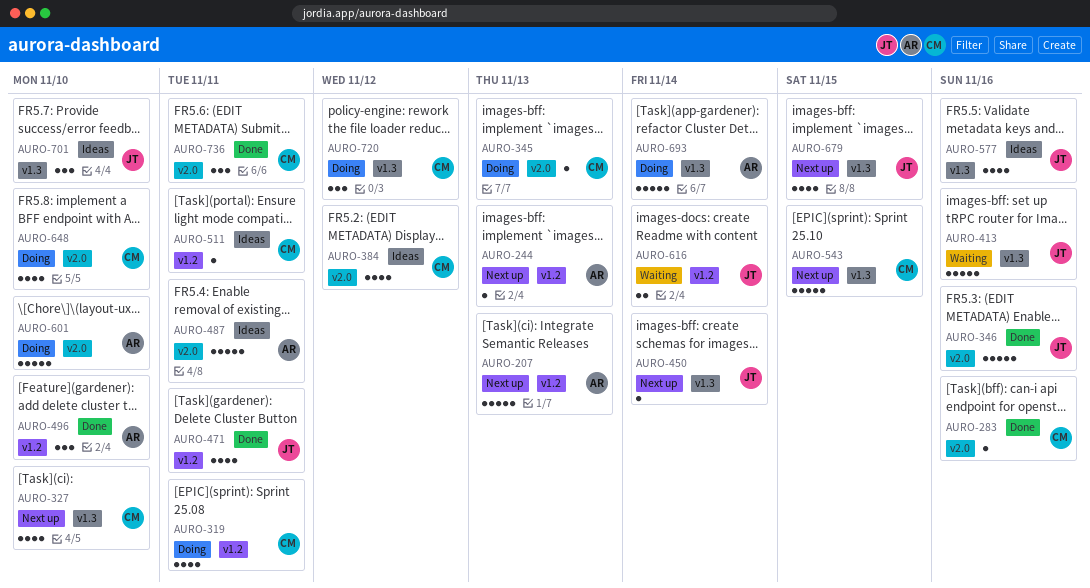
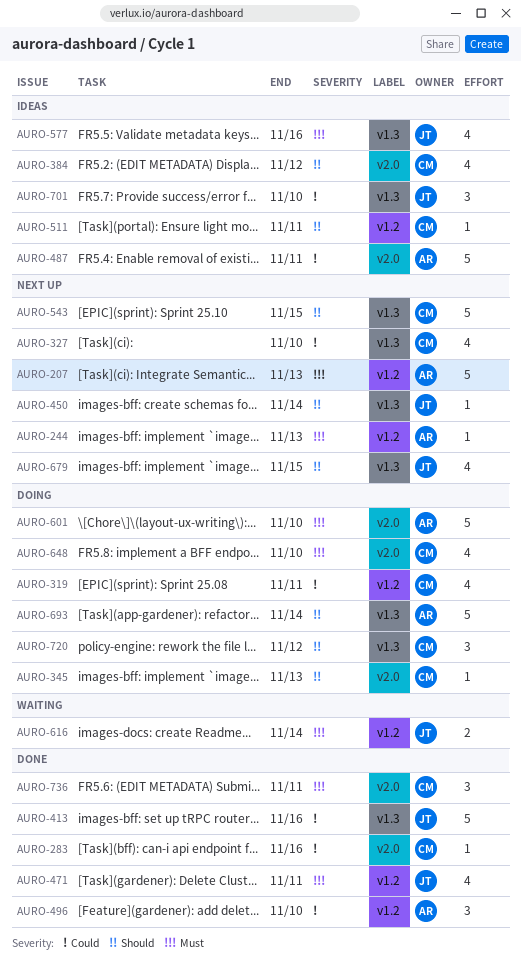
AURO-346: present -> none
AURO-413, status: Waiting -> Done

